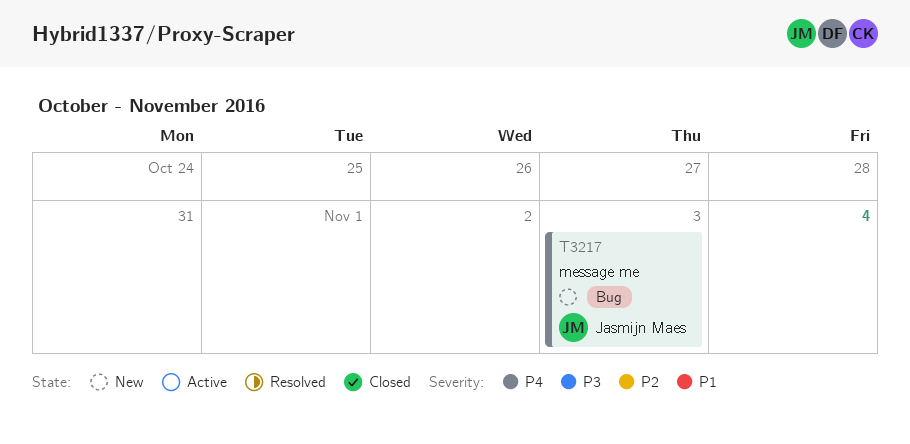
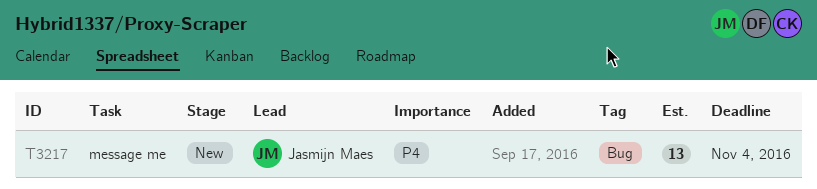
T3217, due: Nov 3 -> Nov 4

